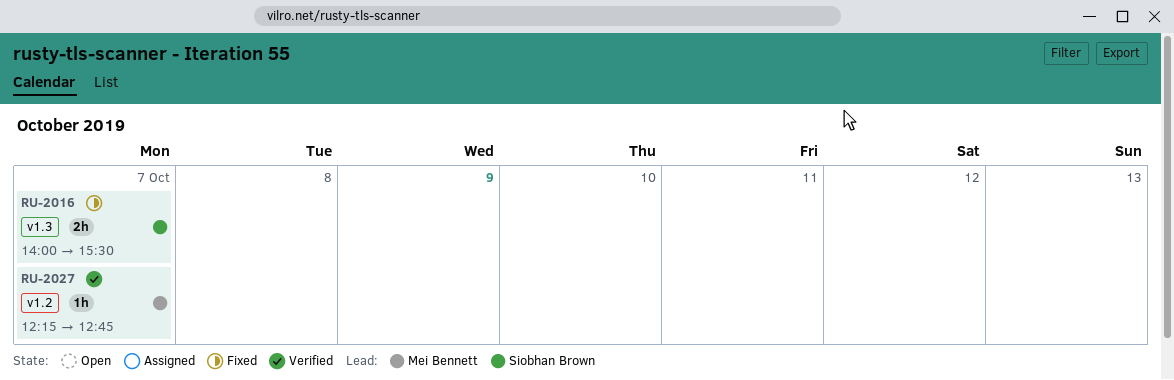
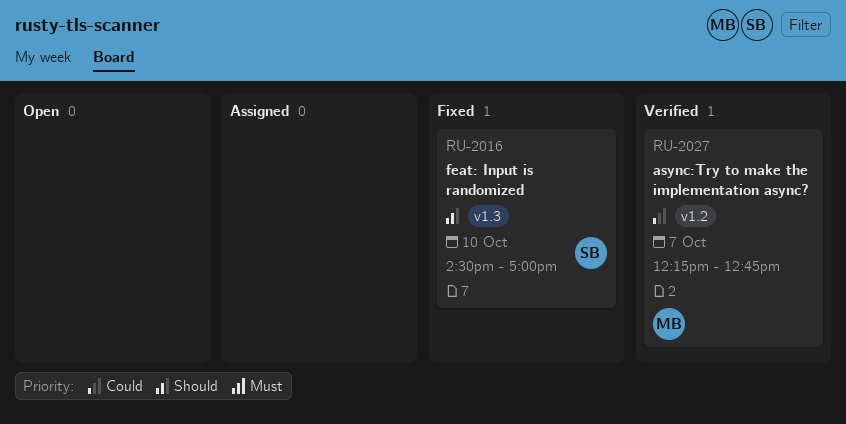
RU-2016, day: Oct 7 -> Oct 10
RU-2016, begins: 14:00 -> 14:30
RU-2016, ends: 15:30 -> 17:00

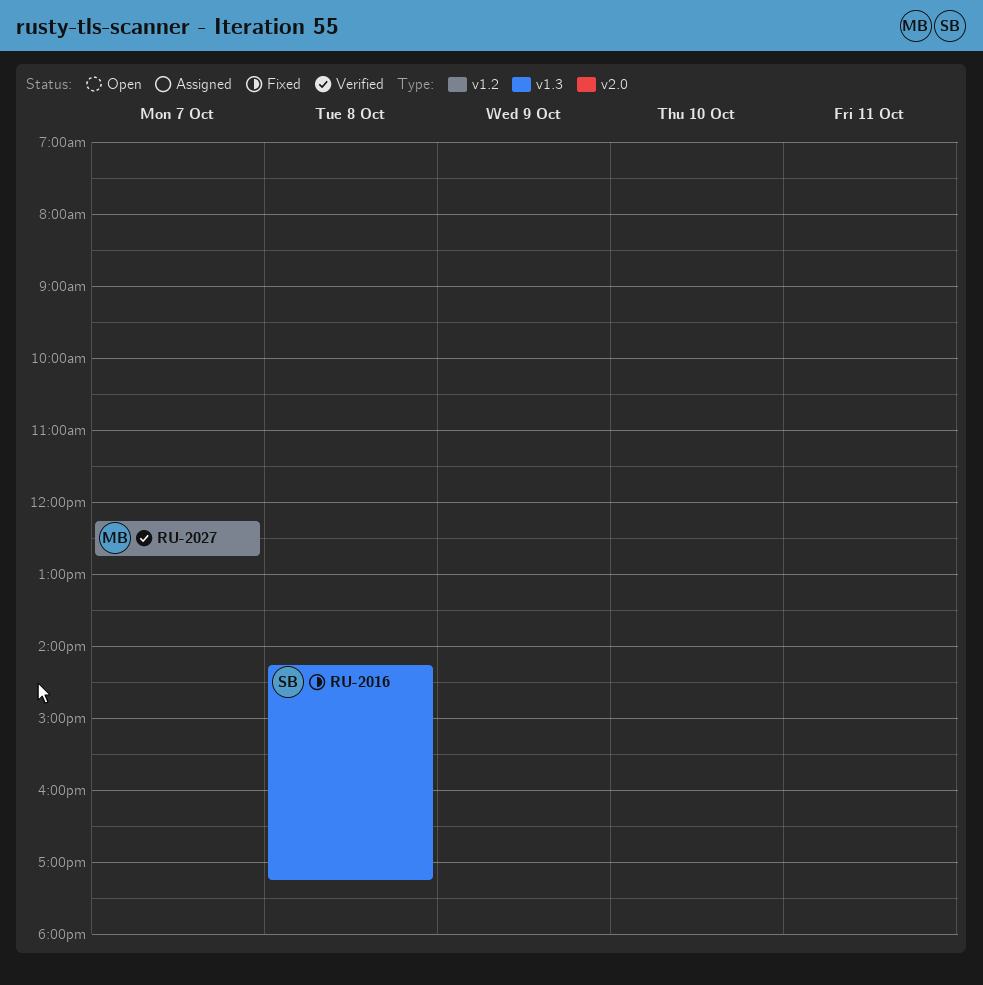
RU-2016, day: Oct 10 -> Oct 8
RU-2016, begins: 14:30 -> 14:15
RU-2016, ends: 17:00 -> 17:15

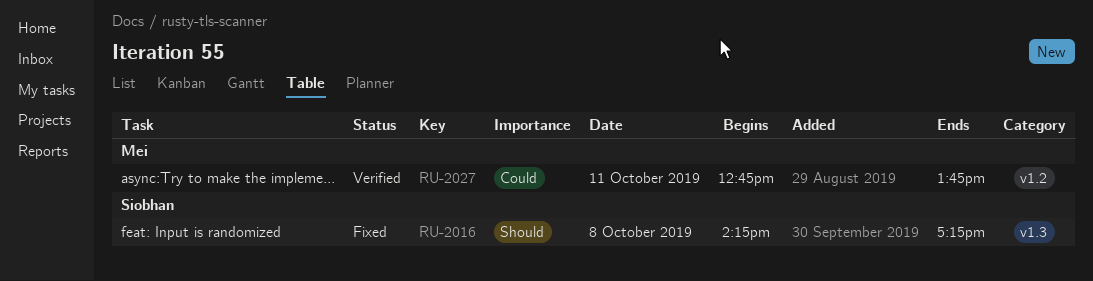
RU-2027, day: Oct 7 -> Oct 11
RU-2027, begins: 12:15 -> 12:45
RU-2027, ends: 12:45 -> 13:45

